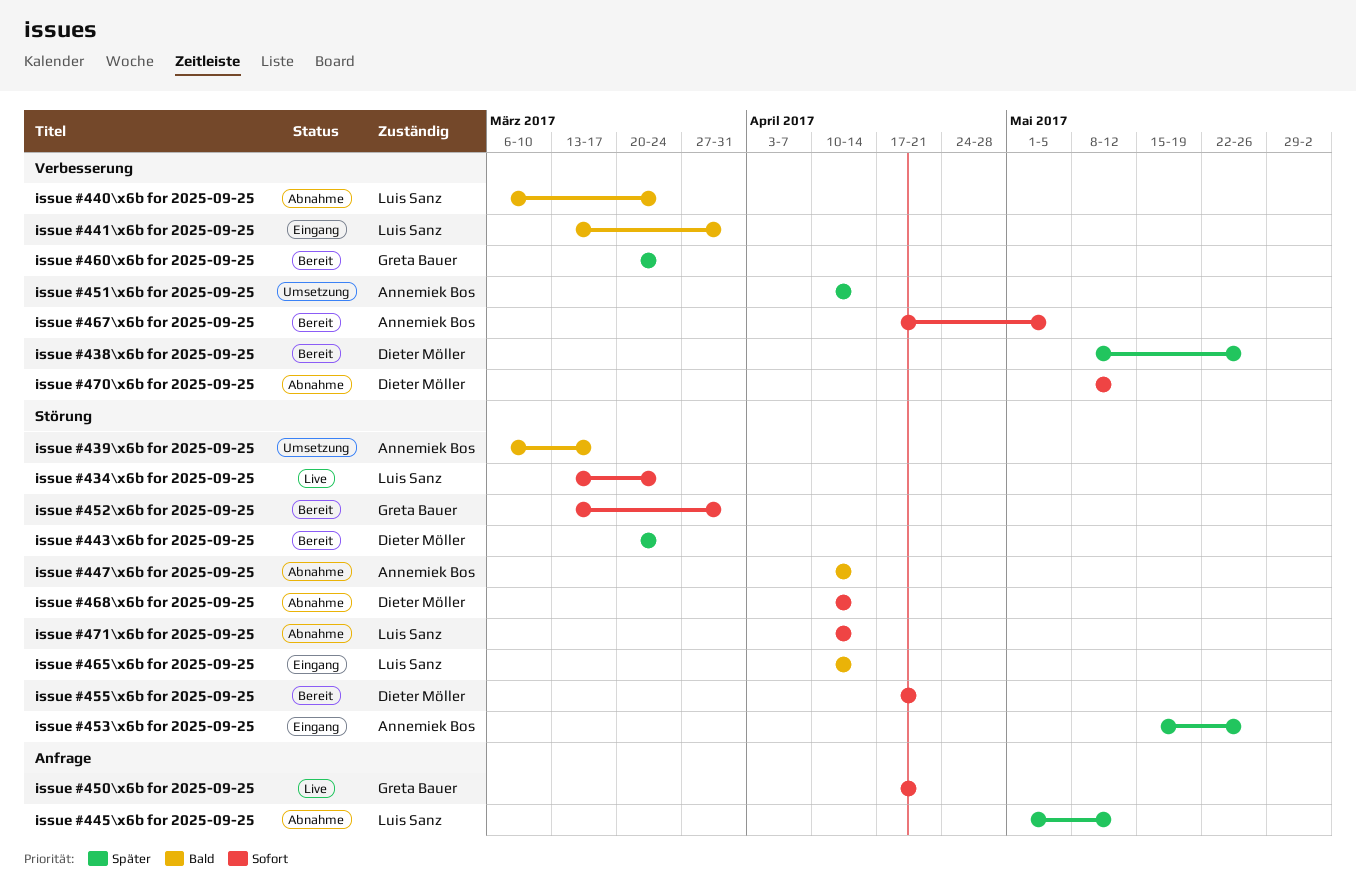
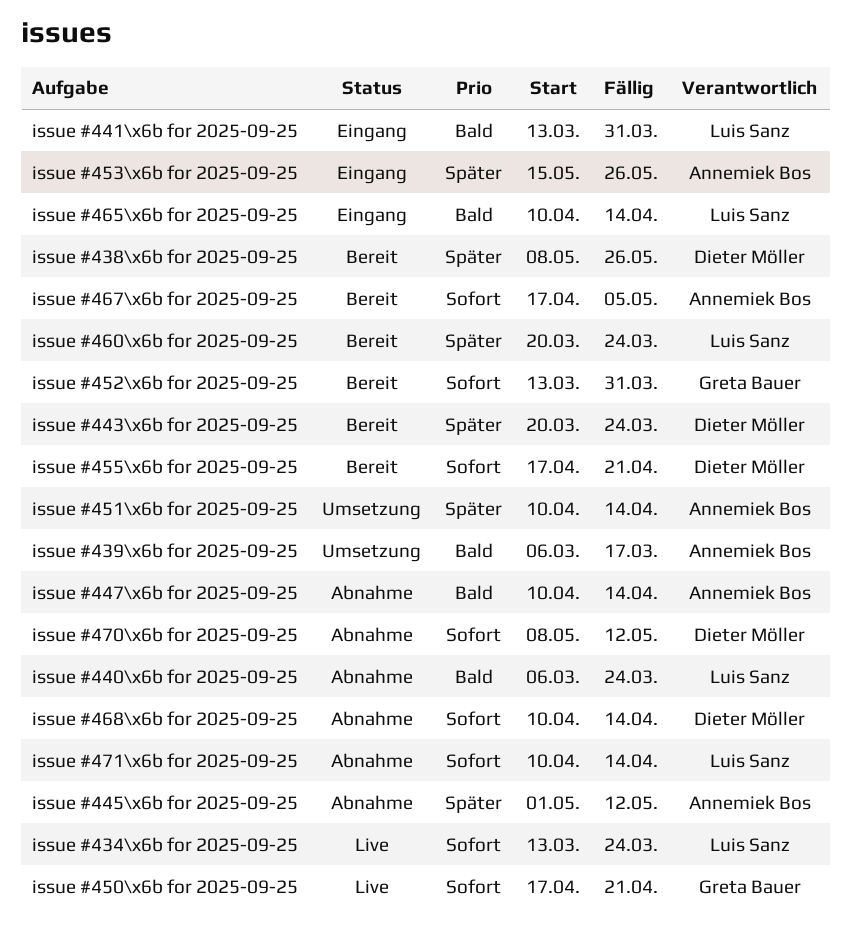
issue #445\x6b for 2025-09-25, owner: Luis Sanz -> Annemiek Bos
issue #460\x6b for 2025-09-25, owner: Greta Bauer -> Luis Sanz

